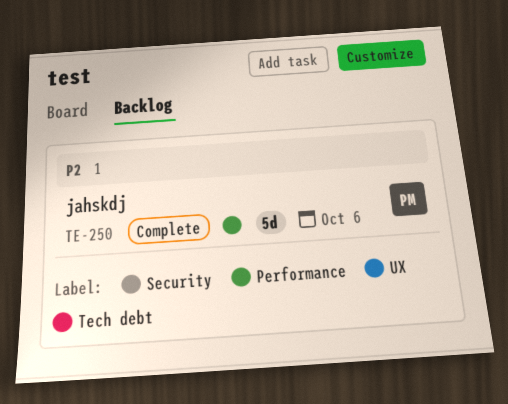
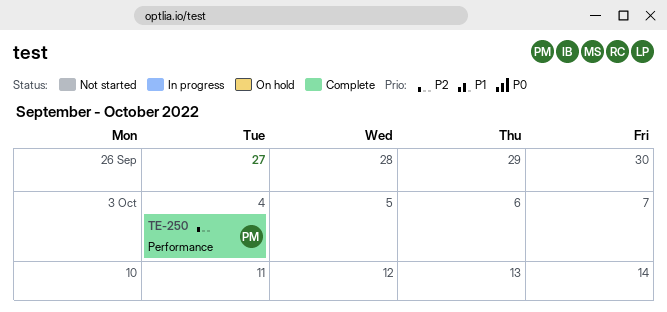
TE-250, due: Oct 6 -> Oct 4

